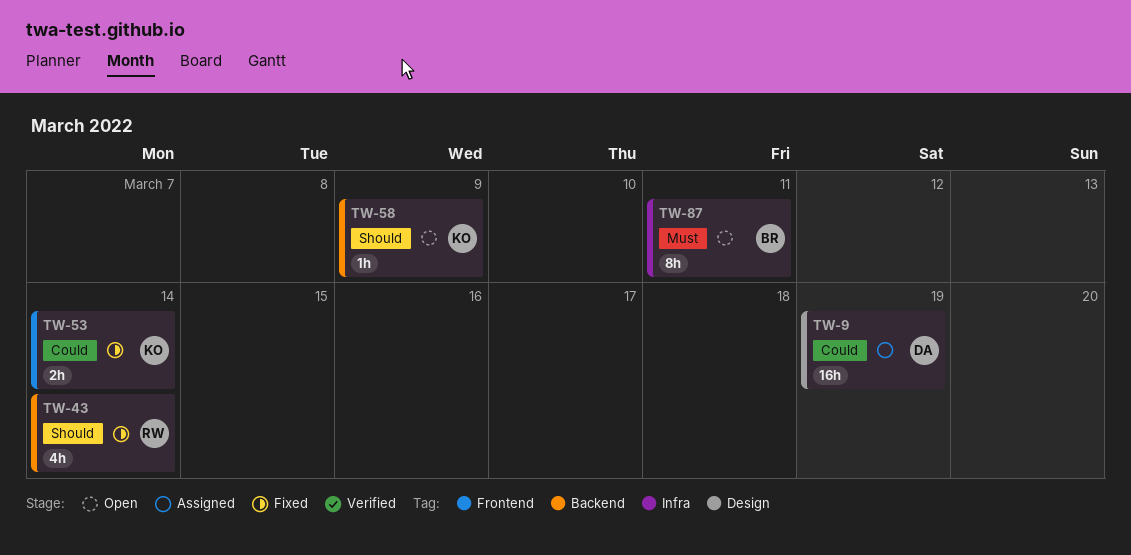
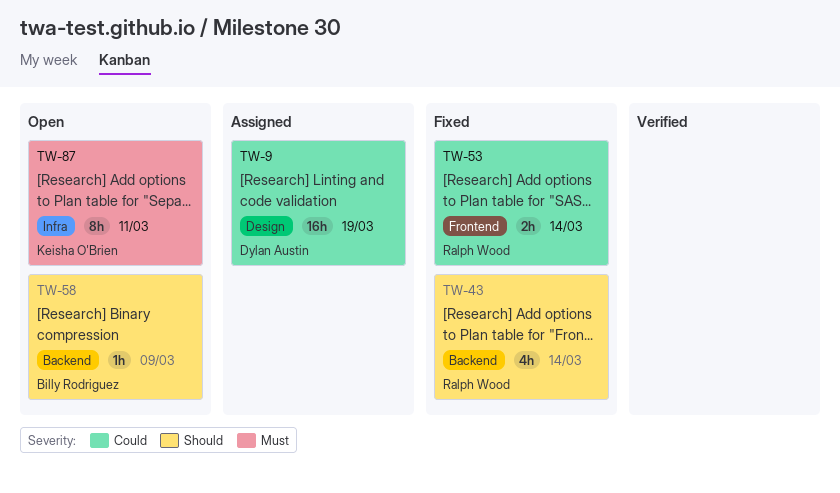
TW-53, owner: Keisha O'Brien -> Ralph Wood
TW-58, owner: Keisha O'Brien -> Billy Rodriguez
TW-87, owner: Billy Rodriguez -> Keisha O'Brien

